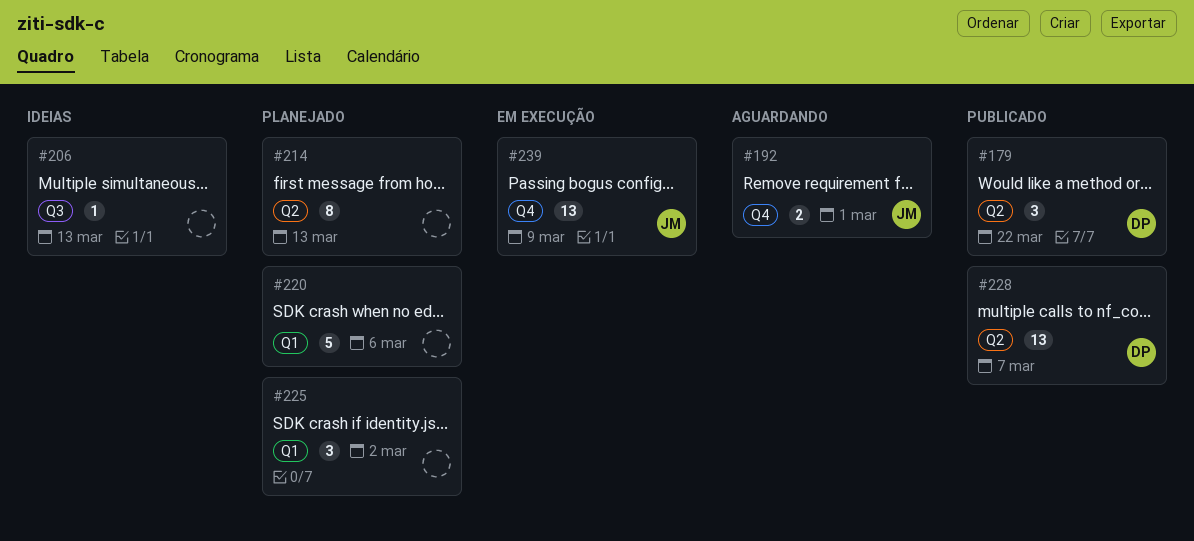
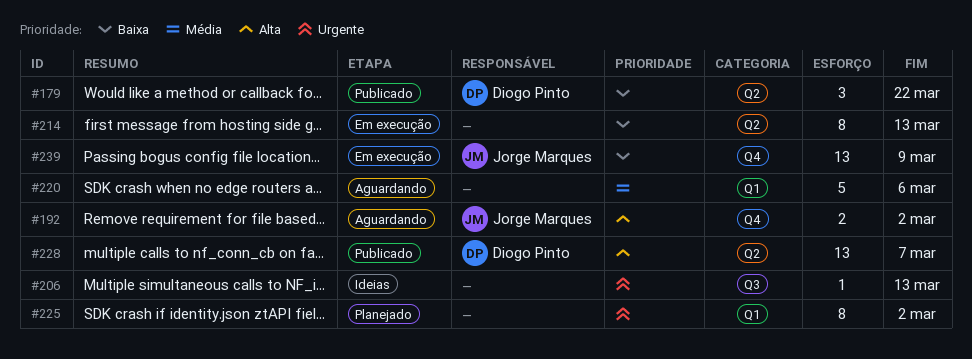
#192, due: Mar 1 -> Mar 2
#214, status: Planejado -> Em execução
#220, status: Planejado -> Aguardando
#225, estimate: 3 -> 8

